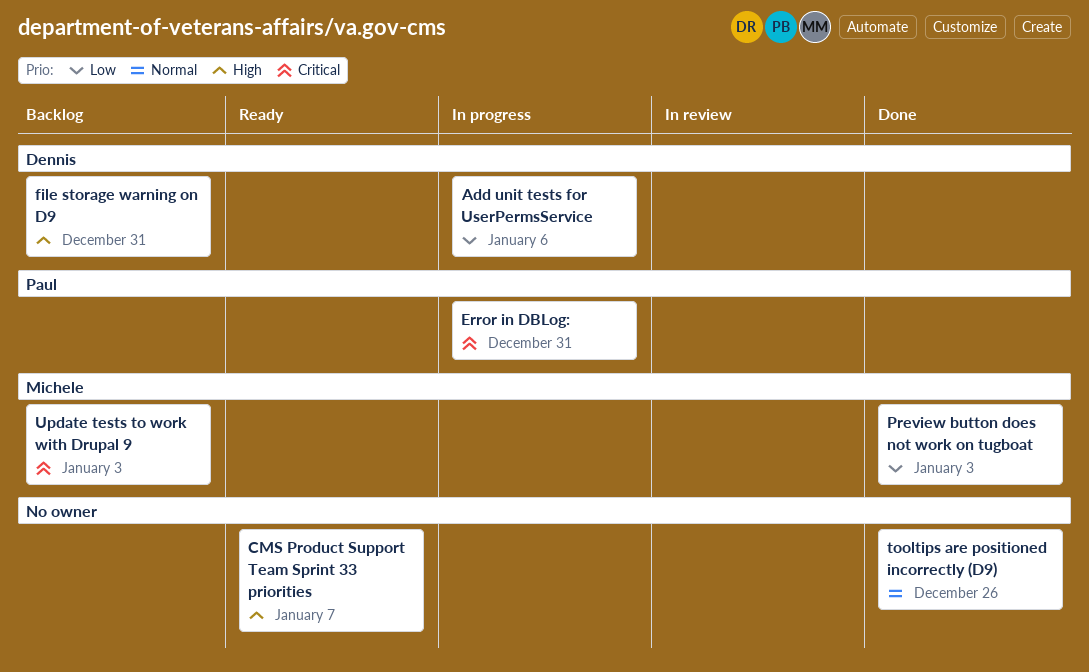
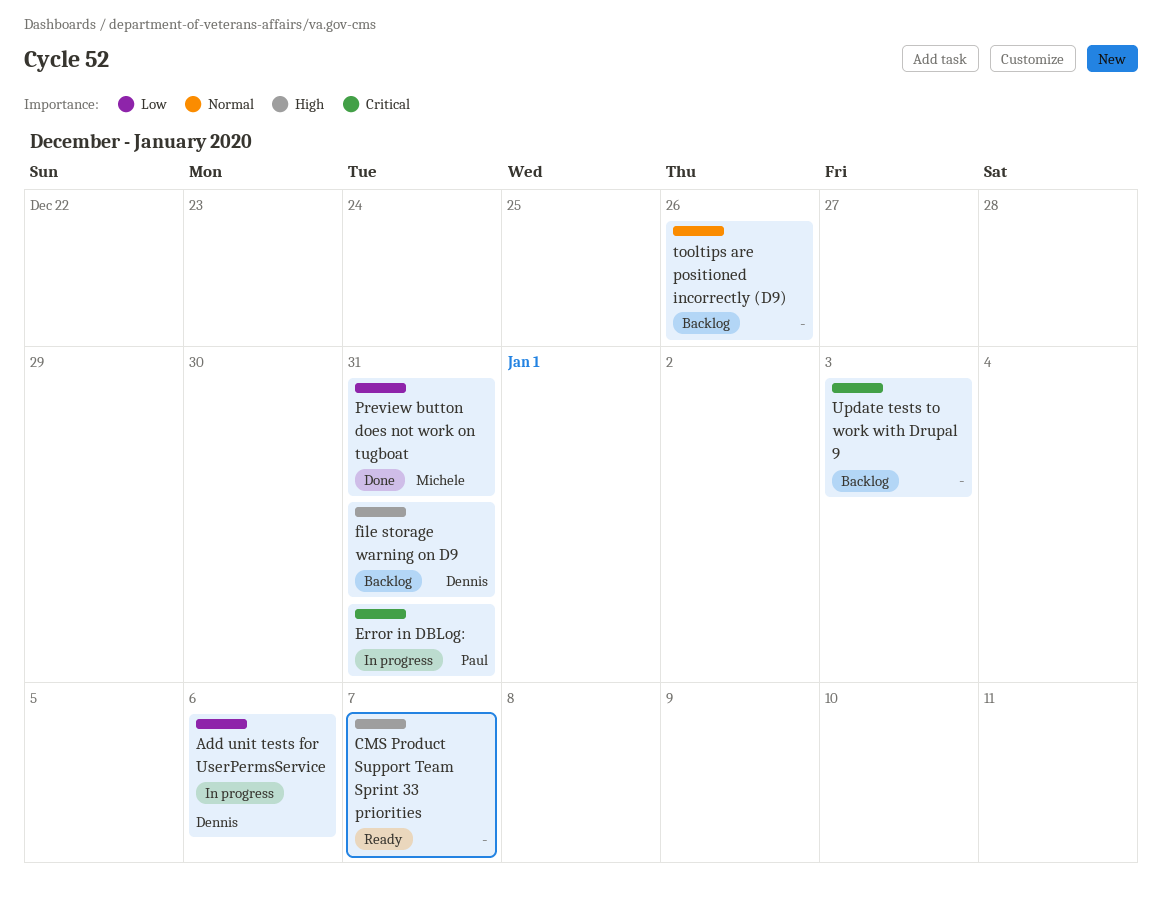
Preview button does not work on tugboat, due: Jan 3 -> Dec 31
tooltips are positioned incorrectly (D9), status: Done -> Backlog
Update tests to work with Drupal 9, owner: Michele -> none

